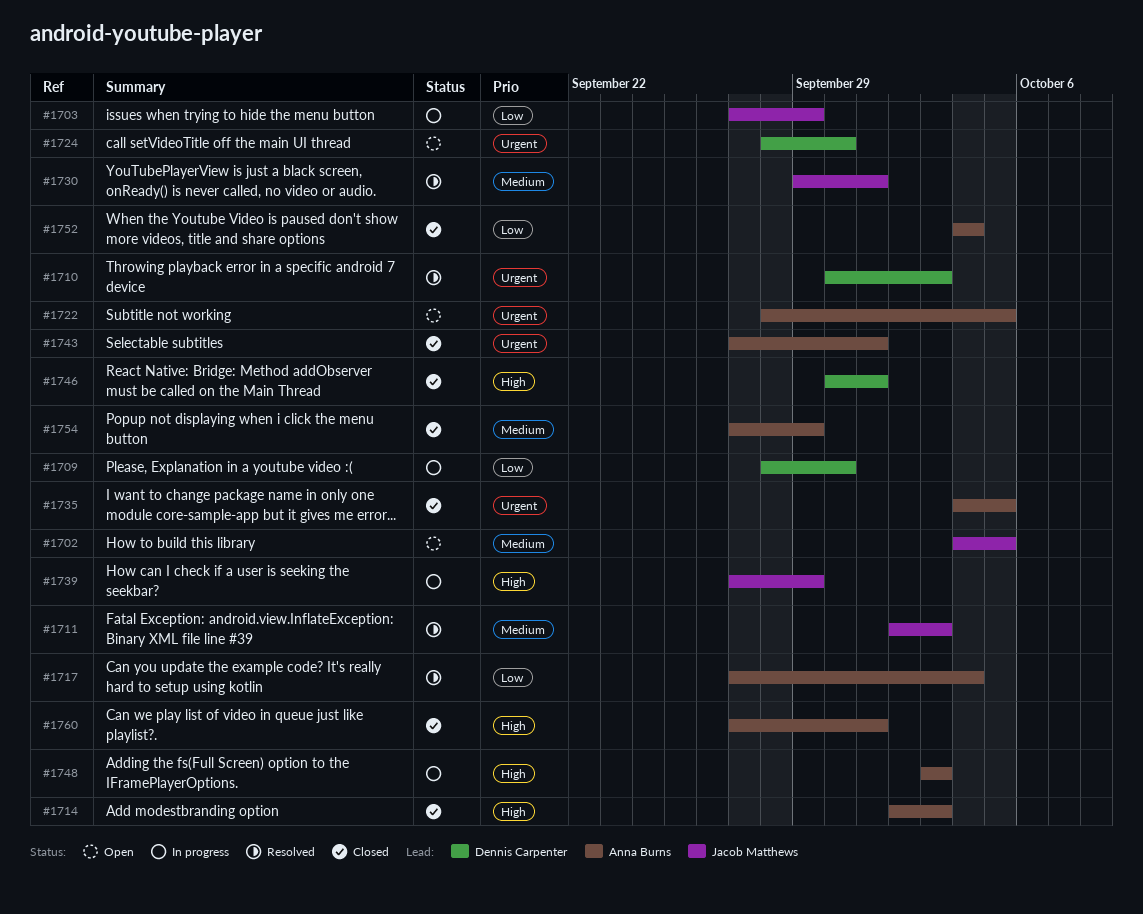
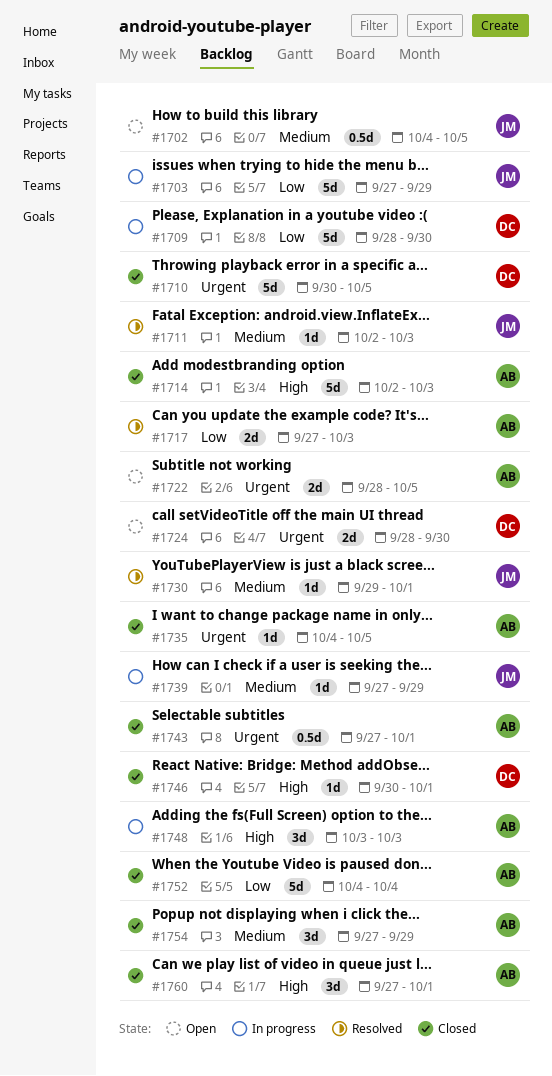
#1710, status: Resolved -> Closed
#1710, due: Oct 3 -> Oct 5
#1717, due: Oct 4 -> Oct 3
#1739, priority: High -> Medium

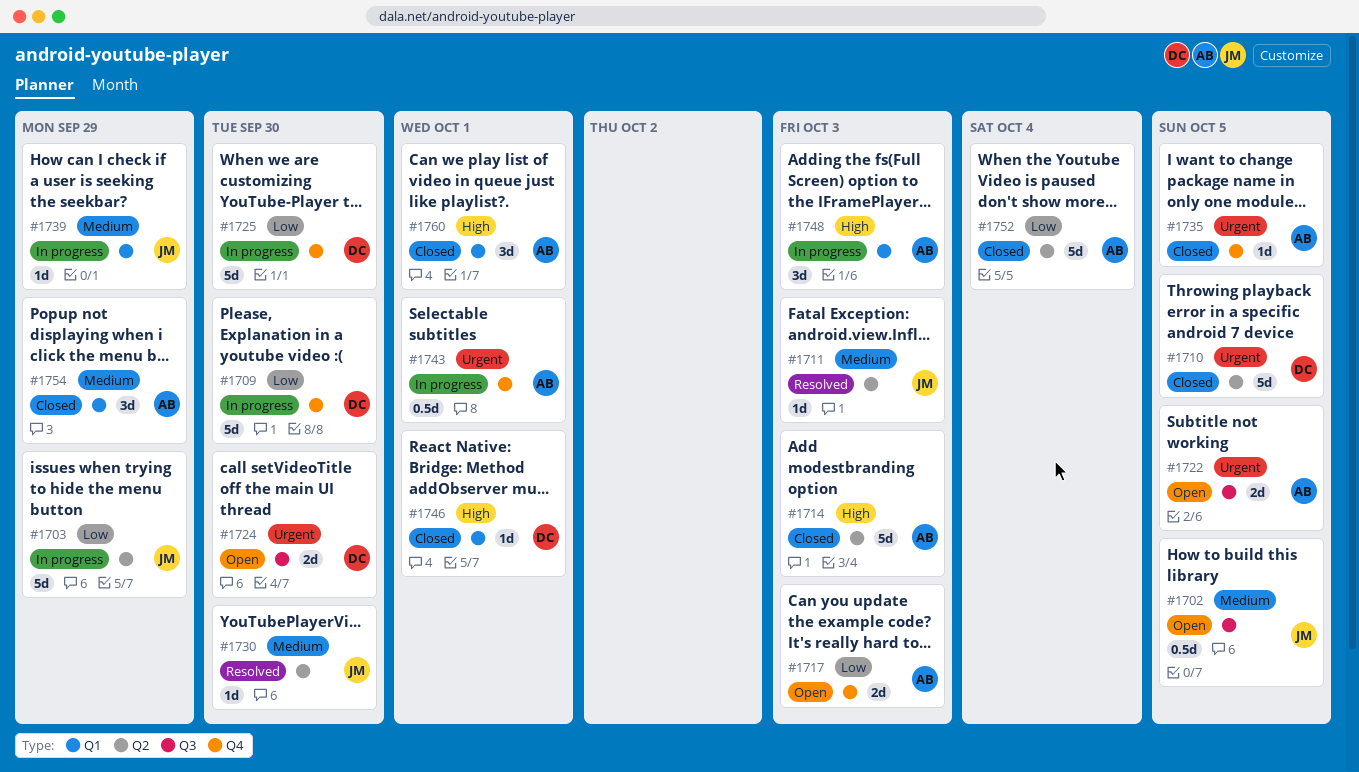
#1717, status: Resolved -> Open
#1725: none -> present
#1730, due: Oct 1 -> Sep 30
#1743, status: Closed -> In progress

